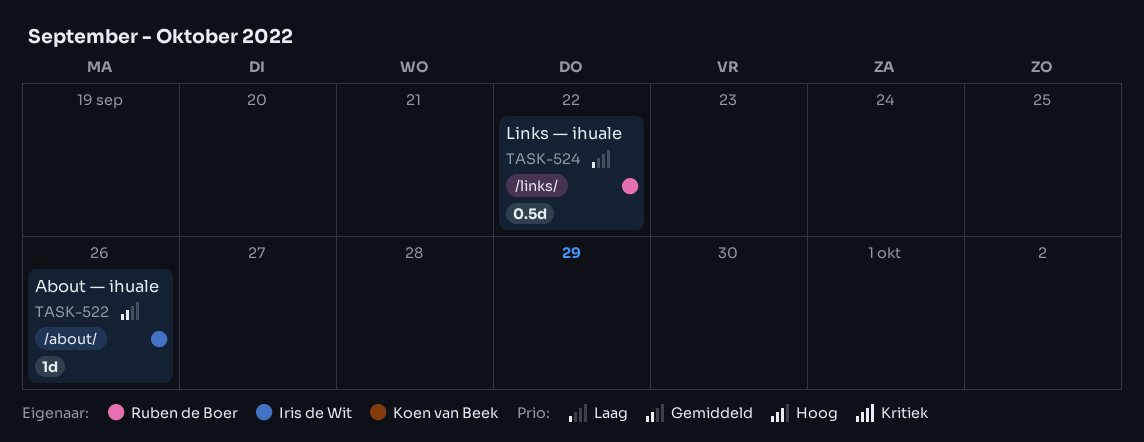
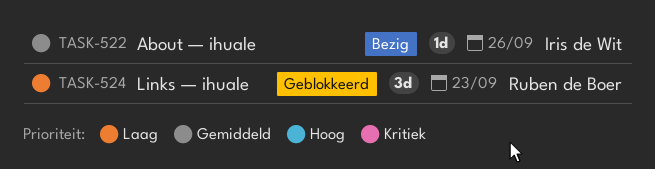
TASK-524, estimate: 0.5d -> 3d
TASK-524, due: Sep 22 -> Sep 23

